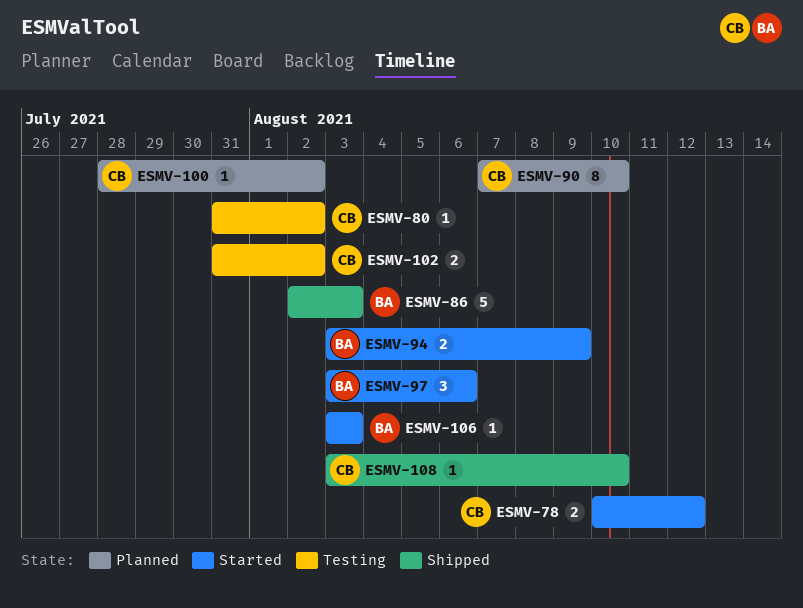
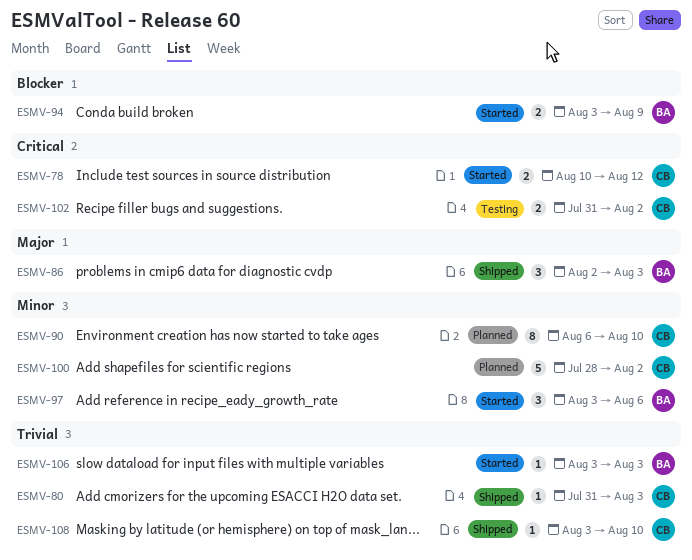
ESMV-80, status: Testing -> Shipped
ESMV-80, due: Aug 2 -> Aug 3
ESMV-86, estimate: 5 -> 3
ESMV-90, start: Aug 7 -> Aug 6
ESMV-100, estimate: 1 -> 5

